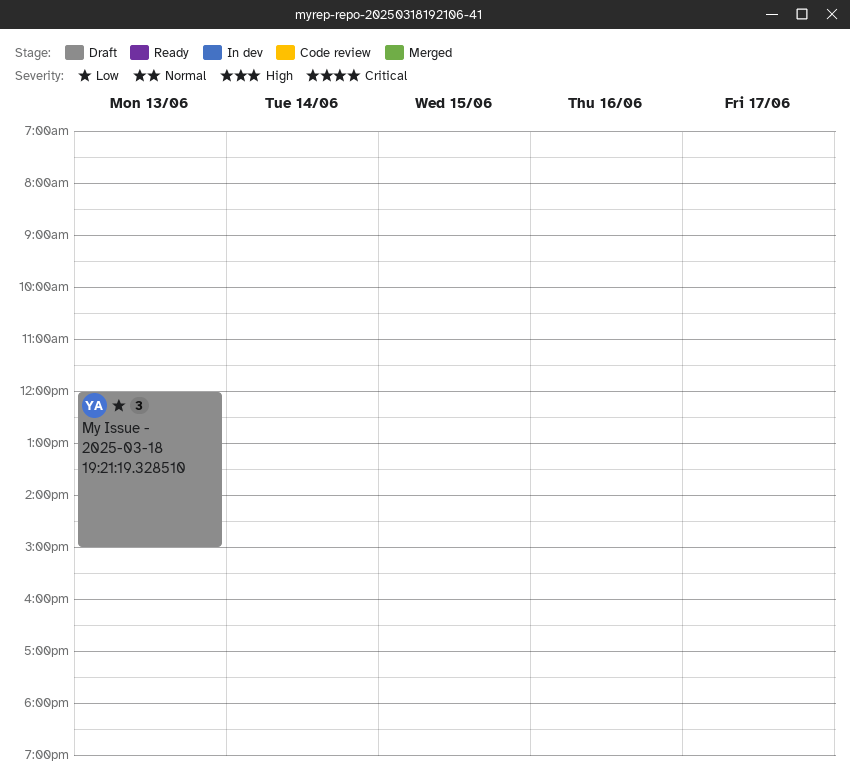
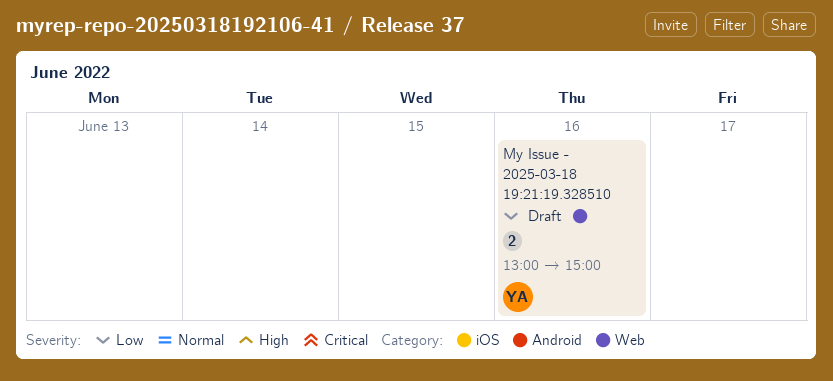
My Issue - 2025-03-18 19:21:19.328510, estimate: 3 -> 2
My Issue - 2025-03-18 19:21:19.328510, day: Jun 13 -> Jun 16
My Issue - 2025-03-18 19:21:19.328510, begins: 12:00 -> 13:00

